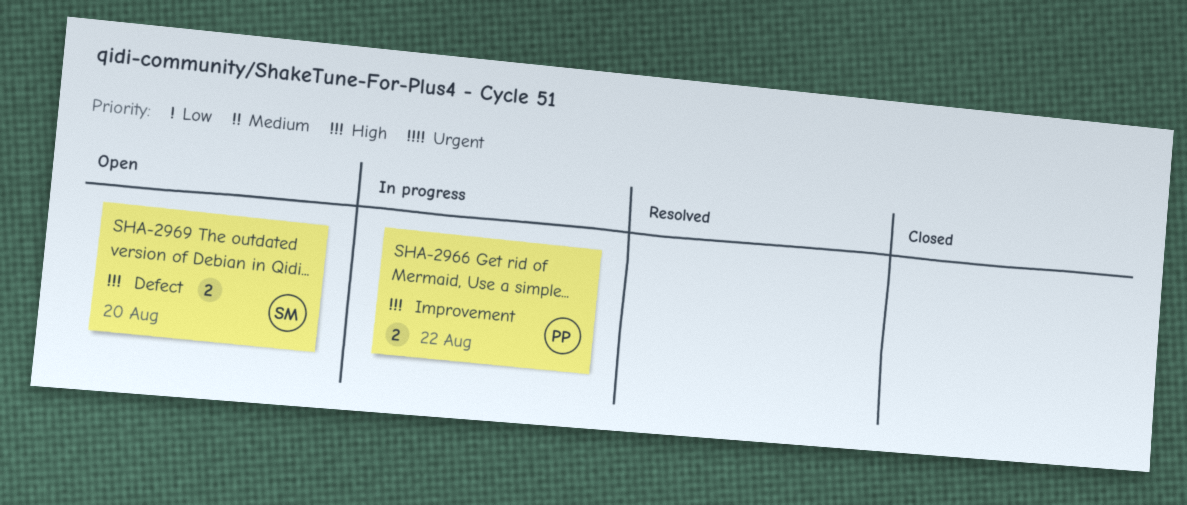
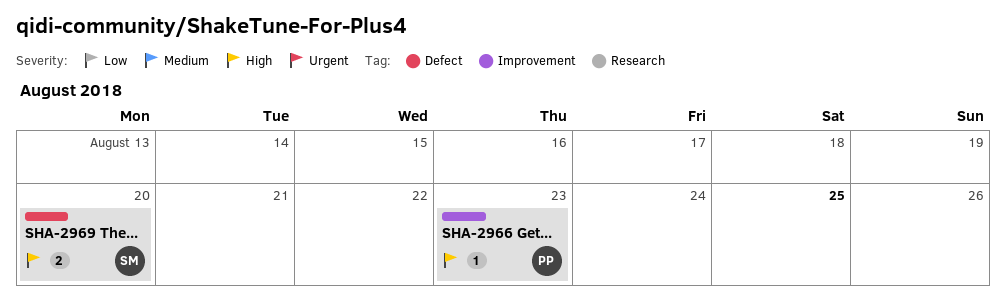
SHA-2966, estimate: 2 -> 1
SHA-2966, due: Aug 22 -> Aug 23

